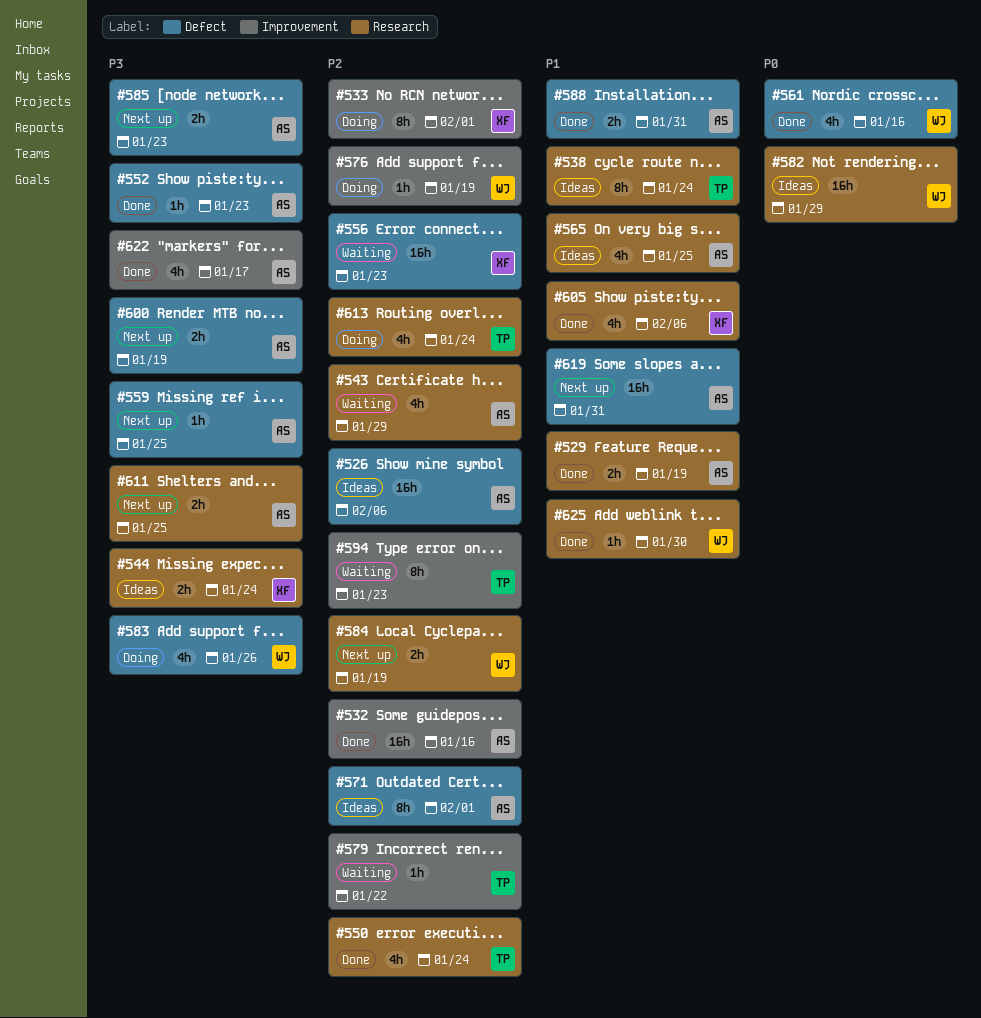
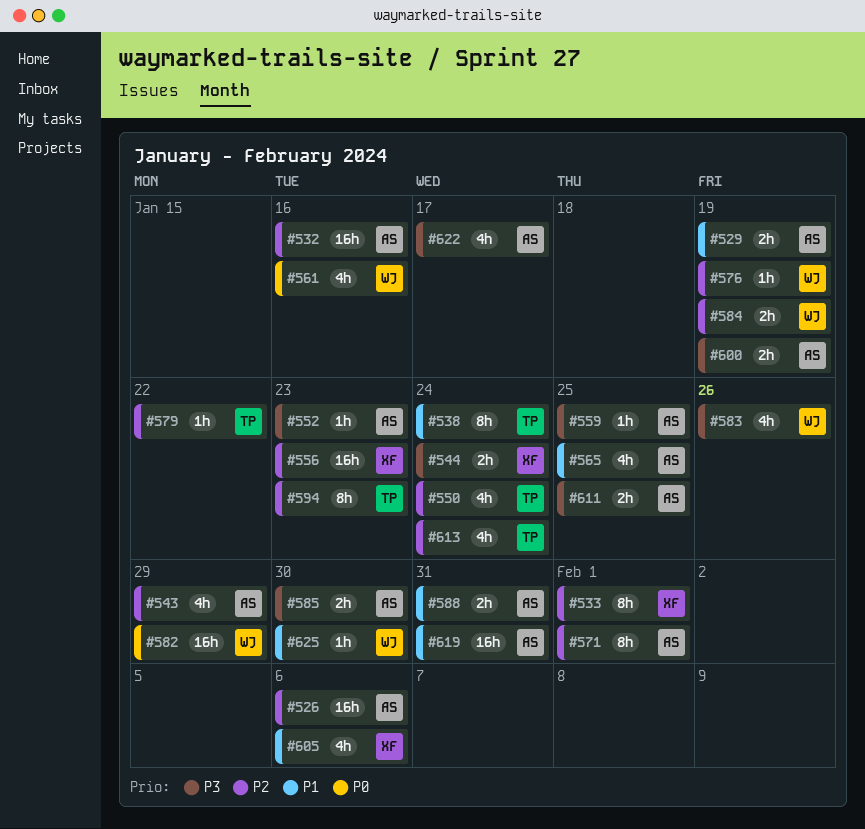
#585, due: Jan 23 -> Jan 30

